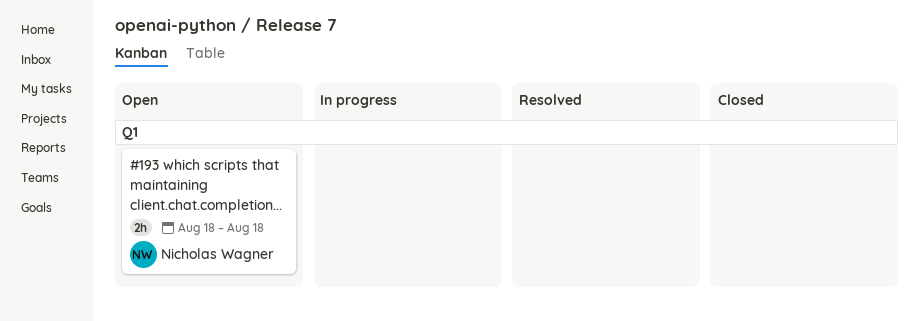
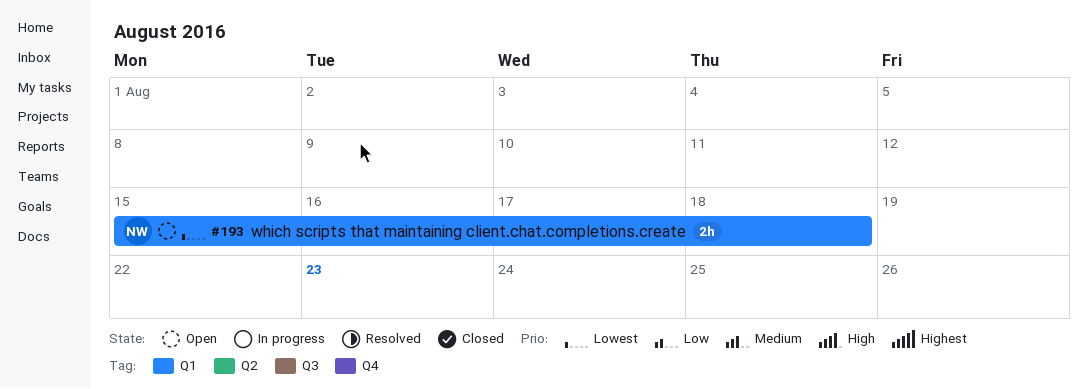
#193, start: Aug 18 -> Aug 15

